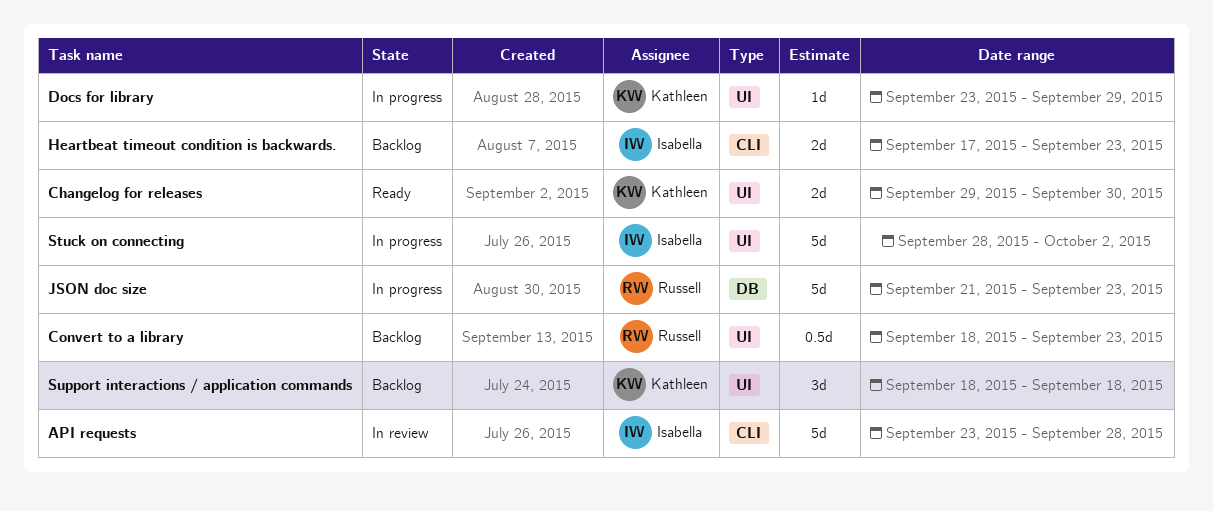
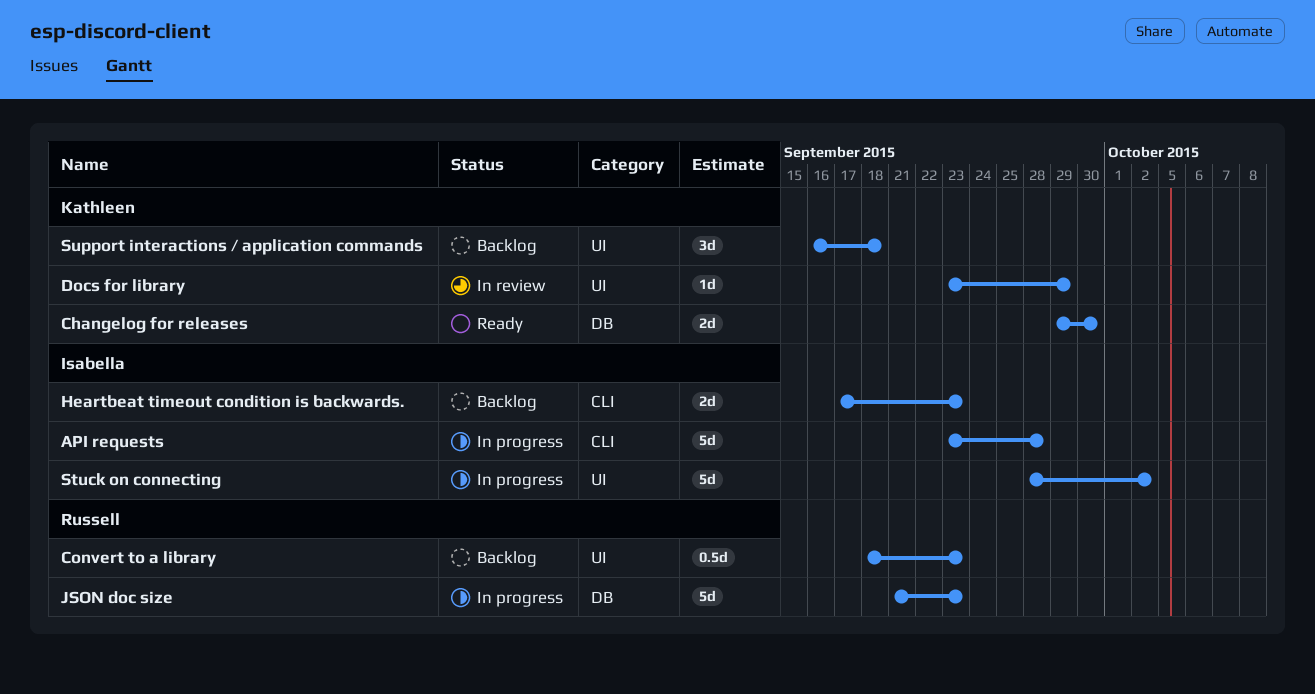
API requests, status: In review -> In progress
Changelog for releases, label: UI -> DB
Docs for library, status: In progress -> In review
Support interactions / application commands, start: Sep 18 -> Sep 16

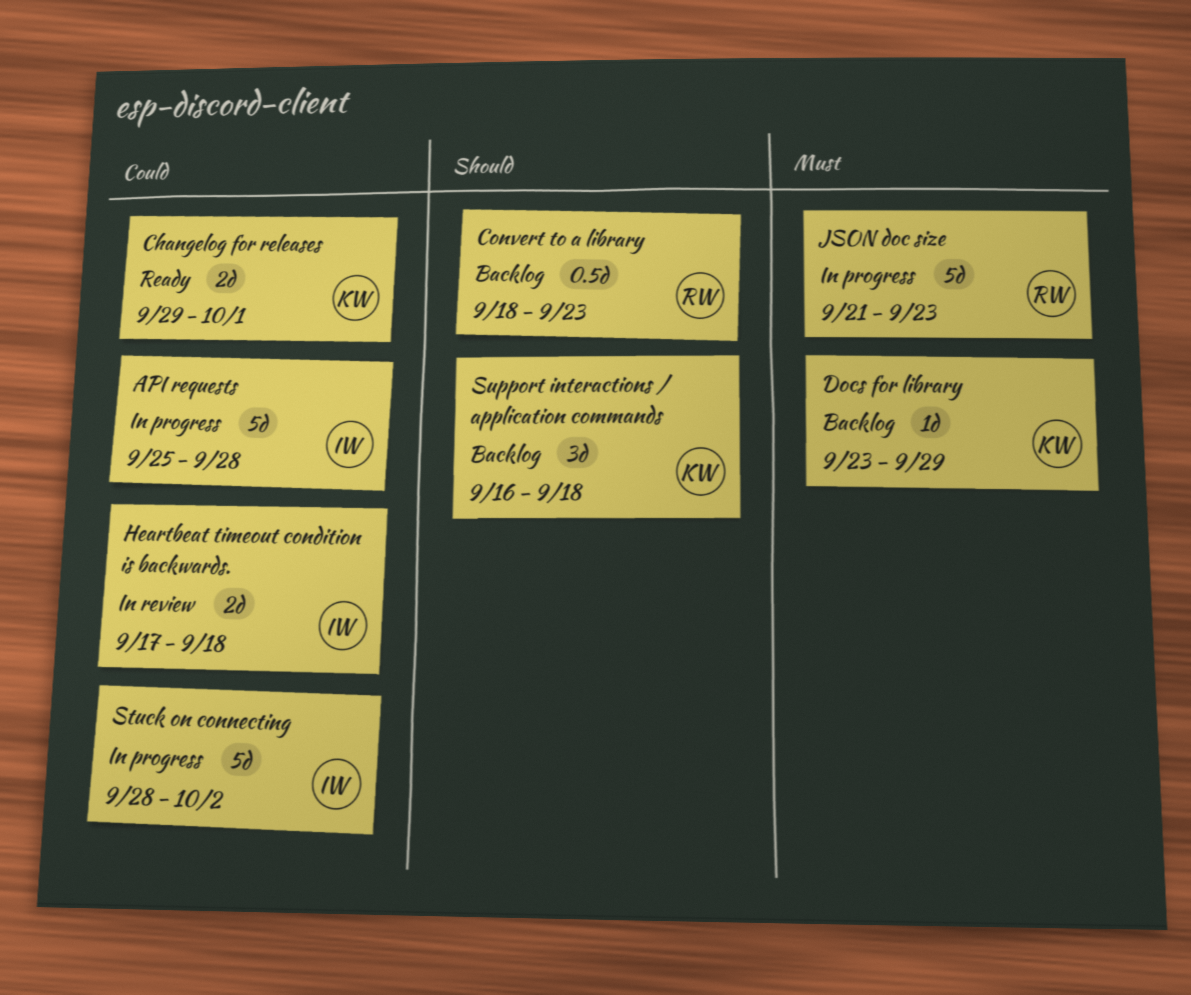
API requests, start: Sep 23 -> Sep 25
Changelog for releases, due: Sep 30 -> Oct 1
Docs for library, status: In review -> Backlog
Heartbeat timeout condition is backwards., status: Backlog -> In review
Heartbeat timeout condition is backwards., due: Sep 23 -> Sep 18

